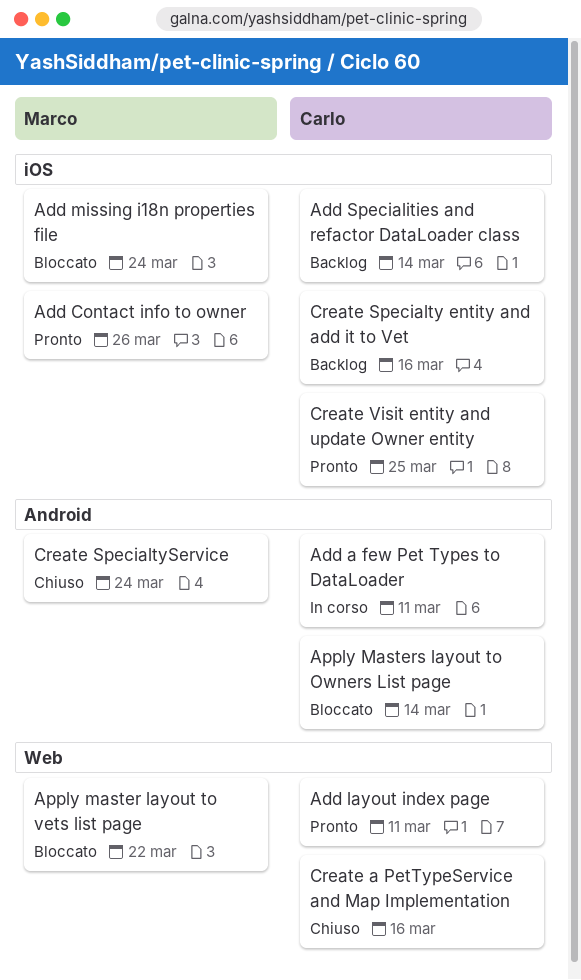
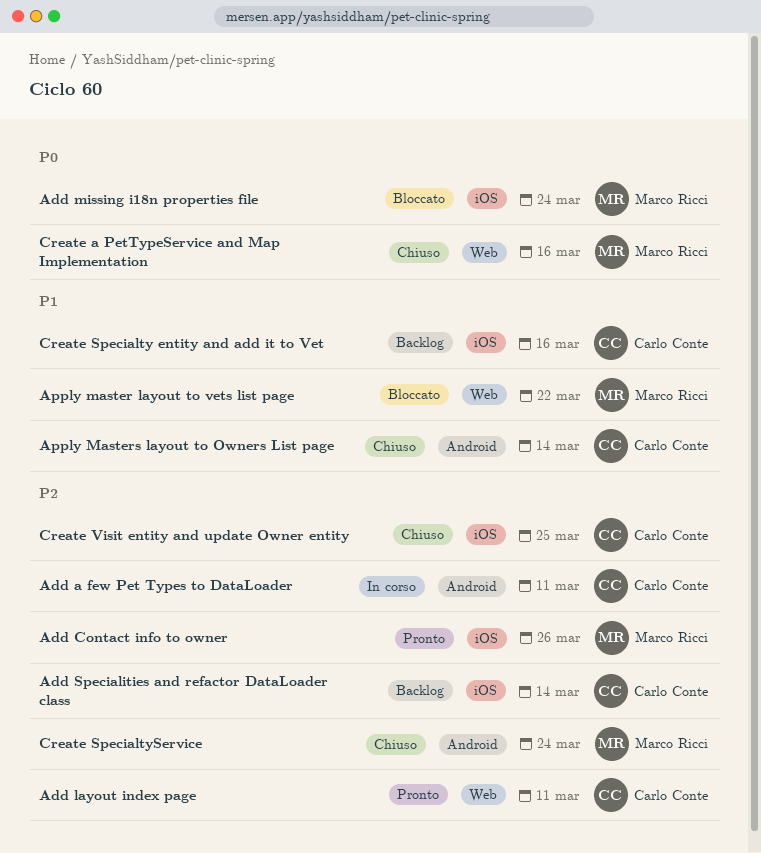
Apply Masters layout to Owners List page, status: Bloccato -> Chiuso
Create a PetTypeService and Map Implementation, owner: Carlo Conte -> Marco Ricci
Create Visit entity and update Owner entity, status: Pronto -> Chiuso

